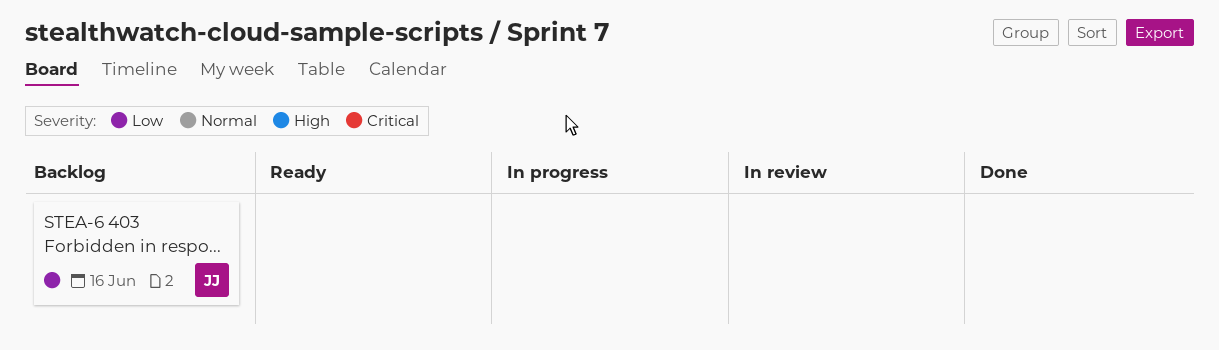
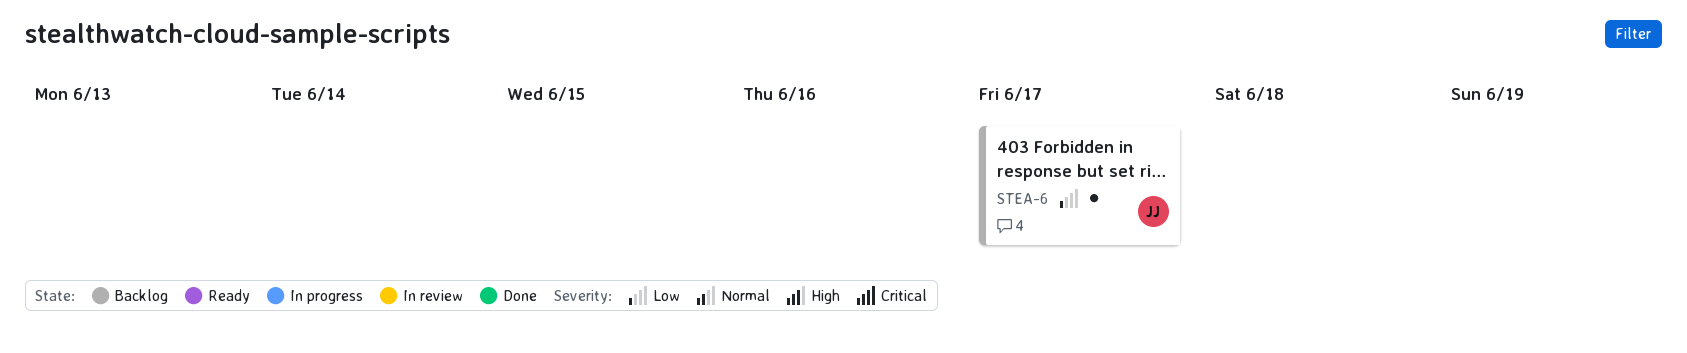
STEA-6, due: Jun 16 -> Jun 17

